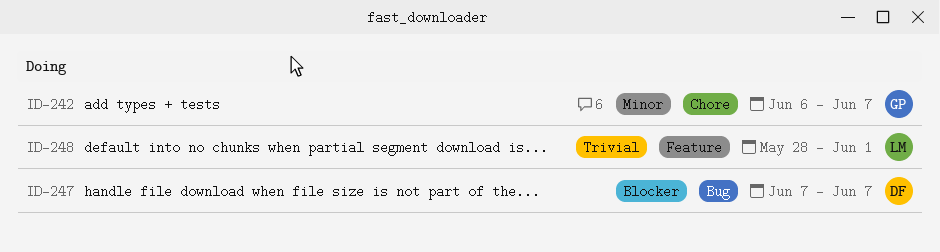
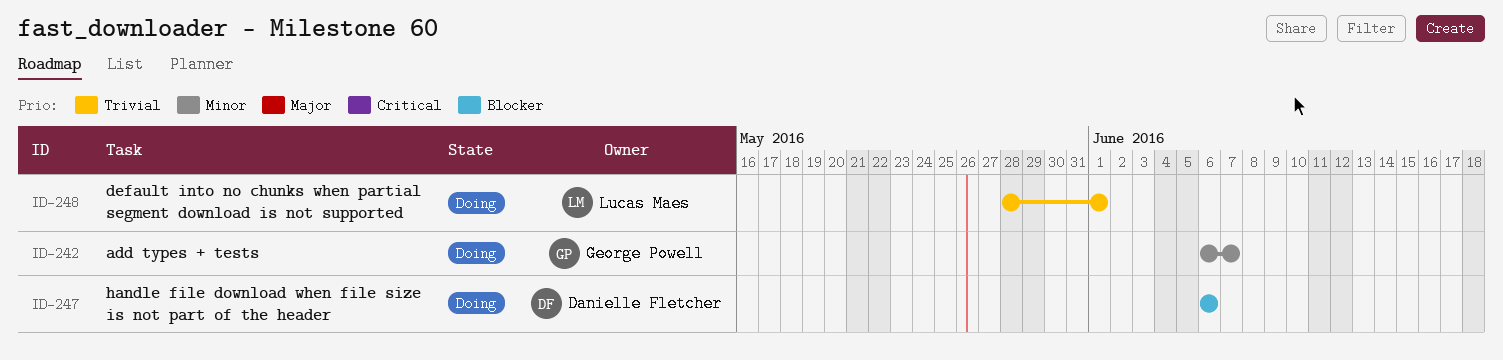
ID-247, start: Jun 7 -> Jun 6
ID-247, due: Jun 7 -> Jun 6

